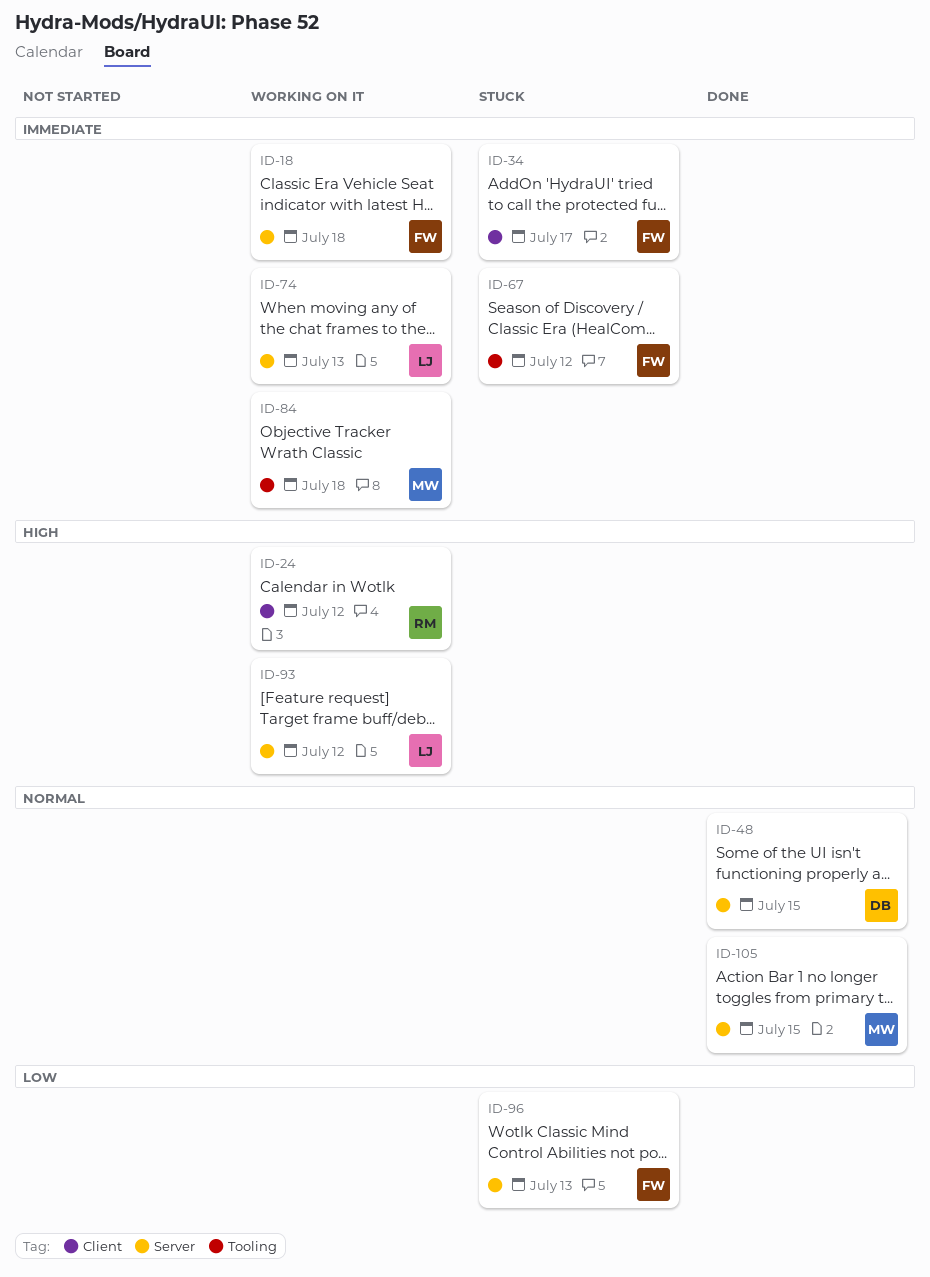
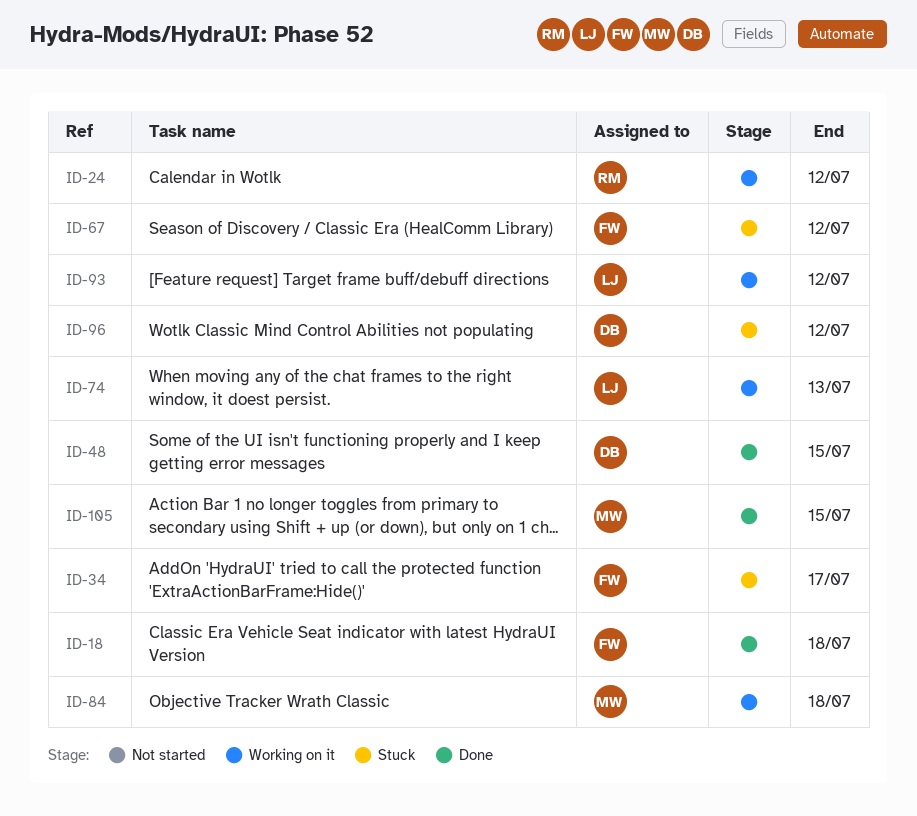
ID-18, status: Working on it -> Done
ID-96, owner: FW -> DB
ID-96, due: Jul 13 -> Jul 12

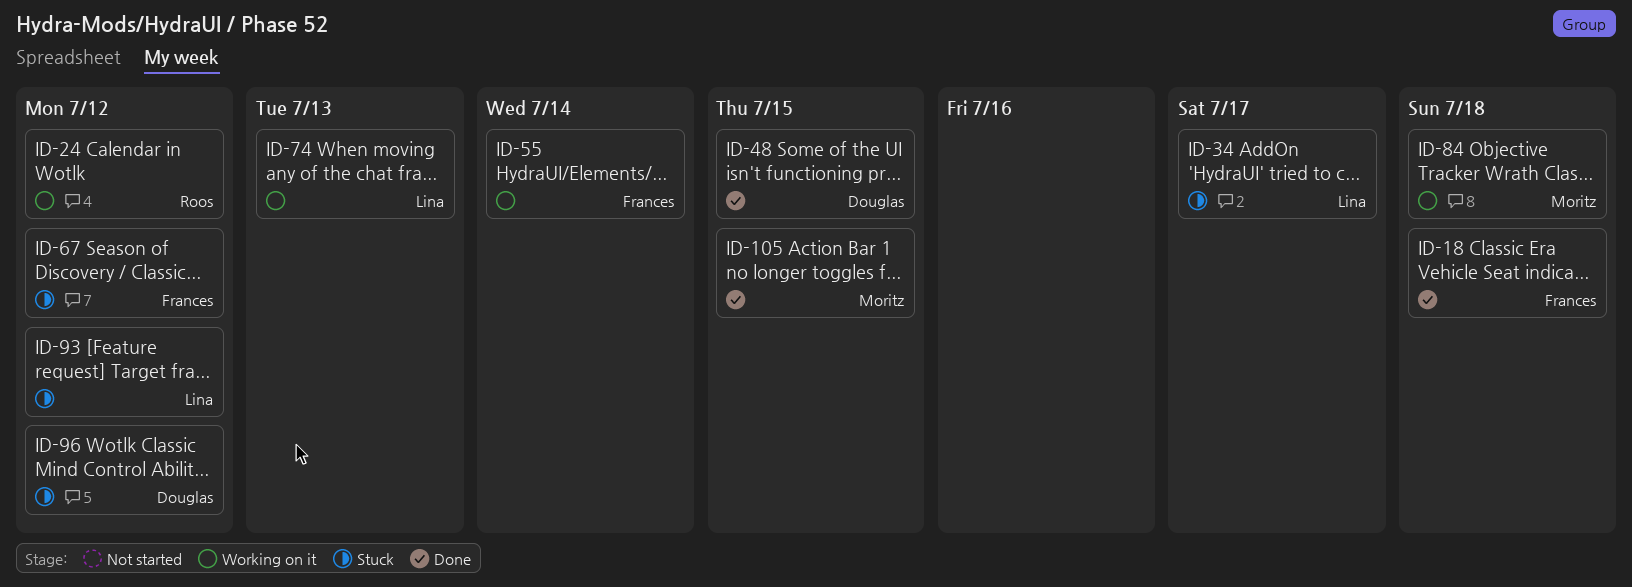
ID-34, owner: Frances -> Lina
ID-55: none -> present
ID-93, status: Working on it -> Stuck

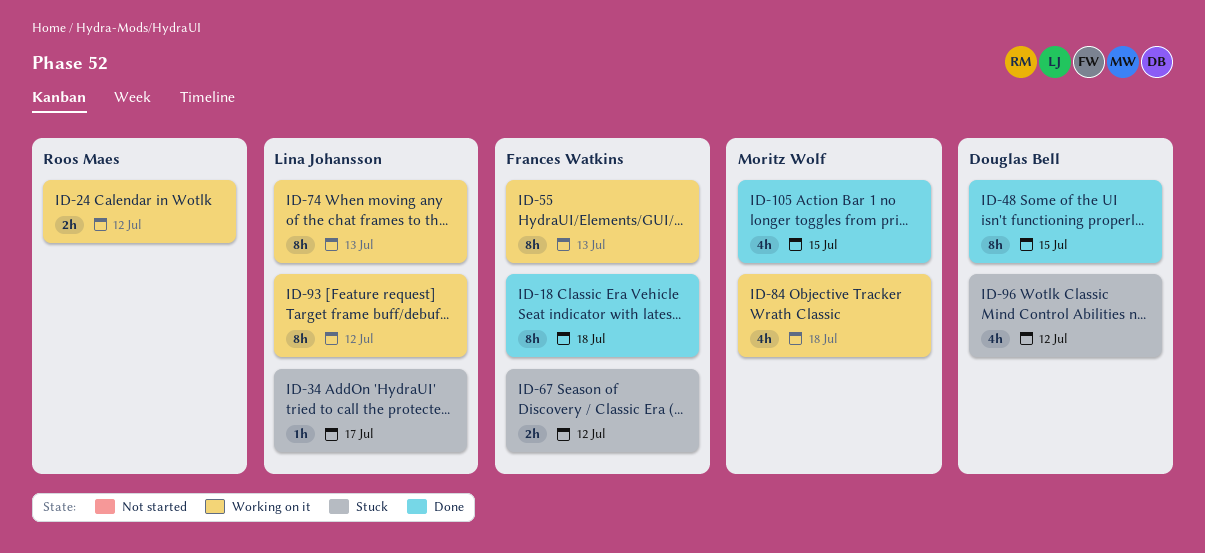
ID-55, due: Jul 14 -> Jul 13
ID-93, status: Stuck -> Working on it

